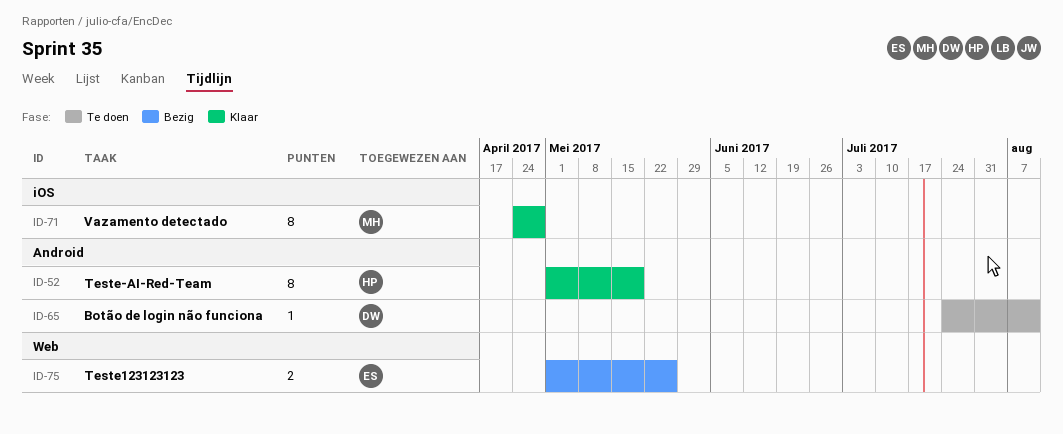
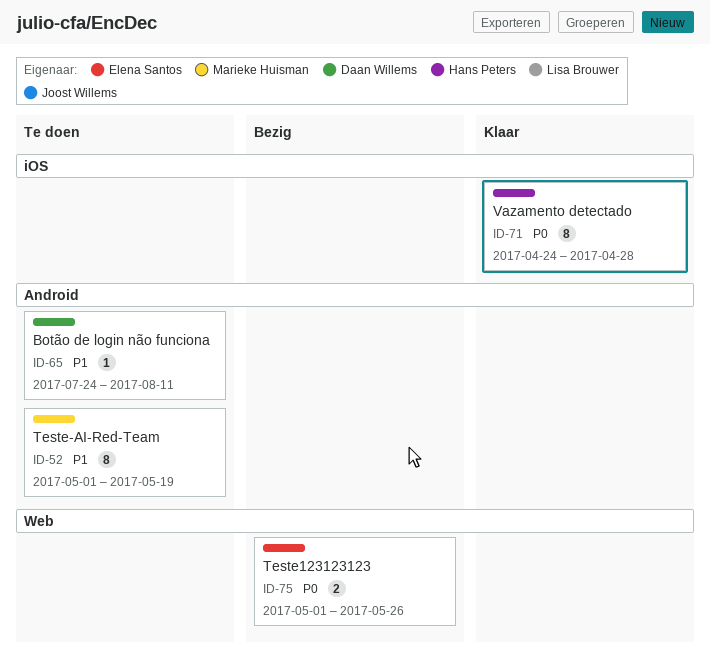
ID-52, status: Klaar -> Te doen
ID-52, owner: Hans Peters -> Marieke Huisman
ID-71, owner: Marieke Huisman -> Hans Peters

